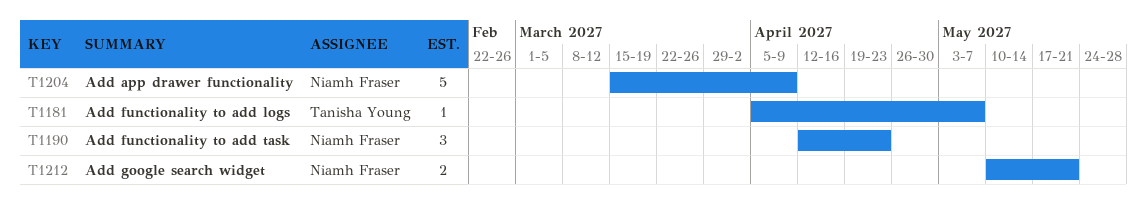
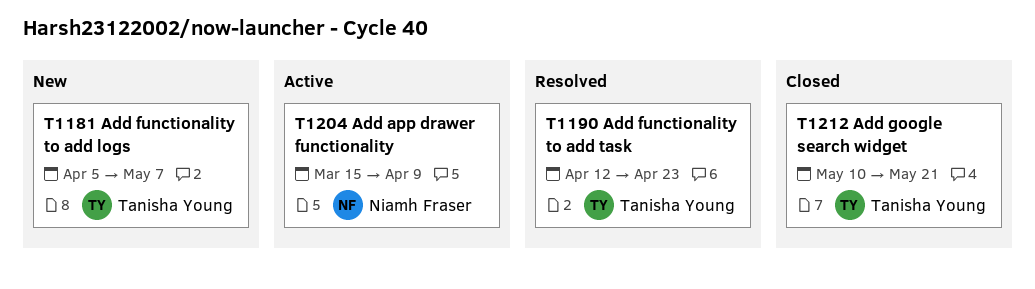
T1190, owner: Niamh Fraser -> Tanisha Young
T1212, owner: Niamh Fraser -> Tanisha Young

